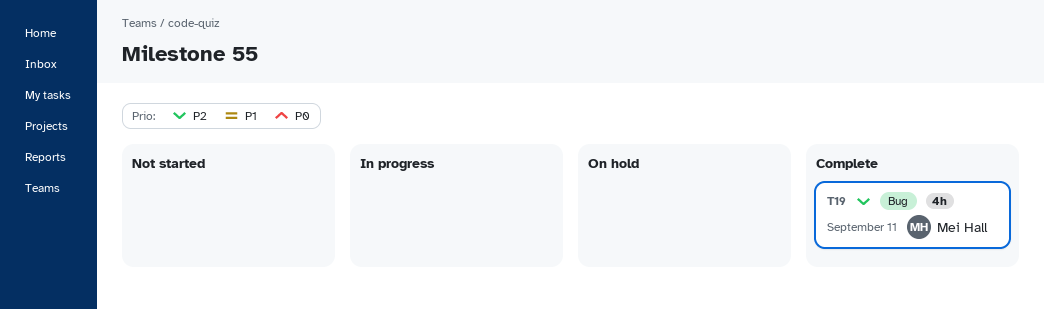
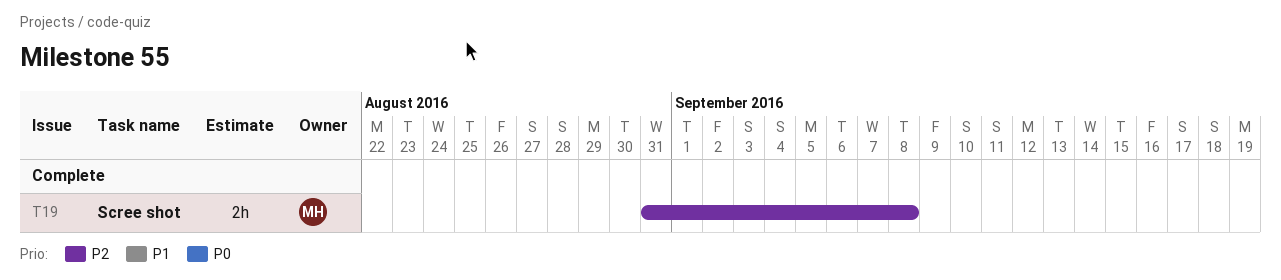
T19, estimate: 4h -> 2h
T19, due: Sep 11 -> Sep 8

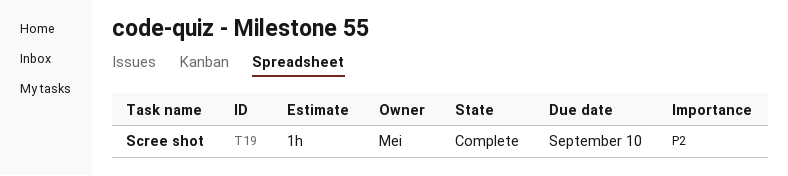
T19, estimate: 2h -> 1h
T19, due: Sep 8 -> Sep 10

